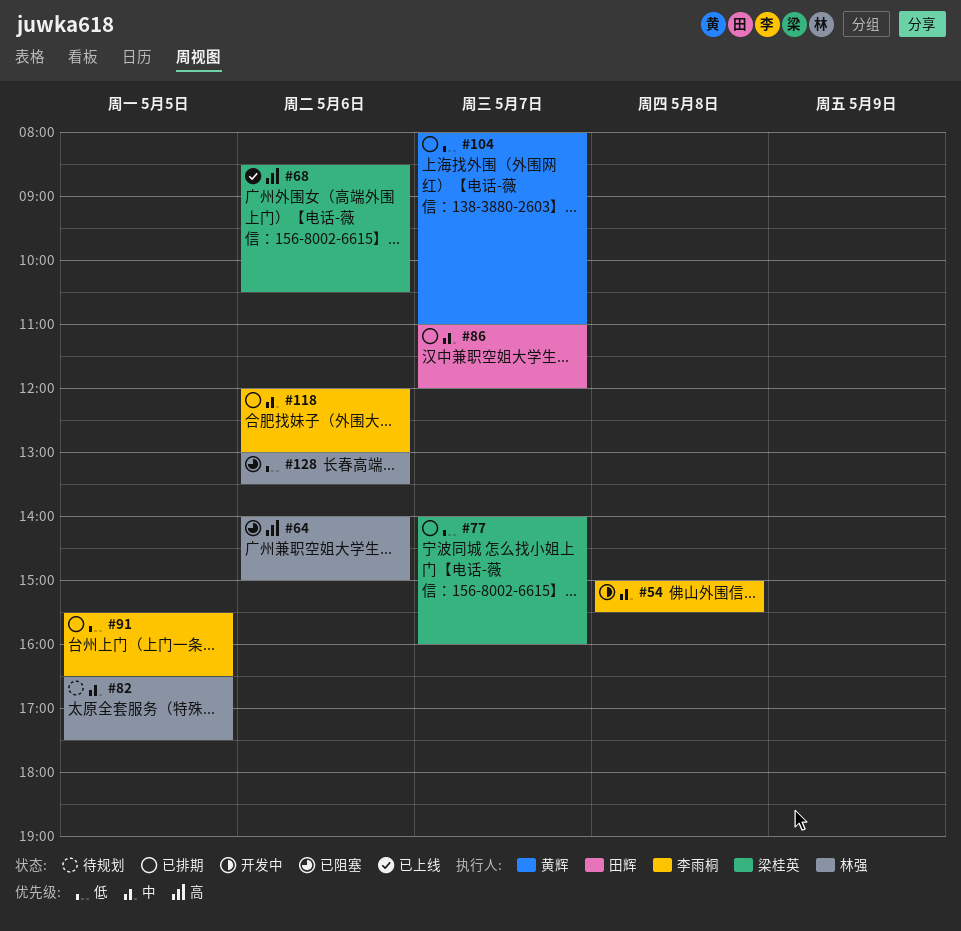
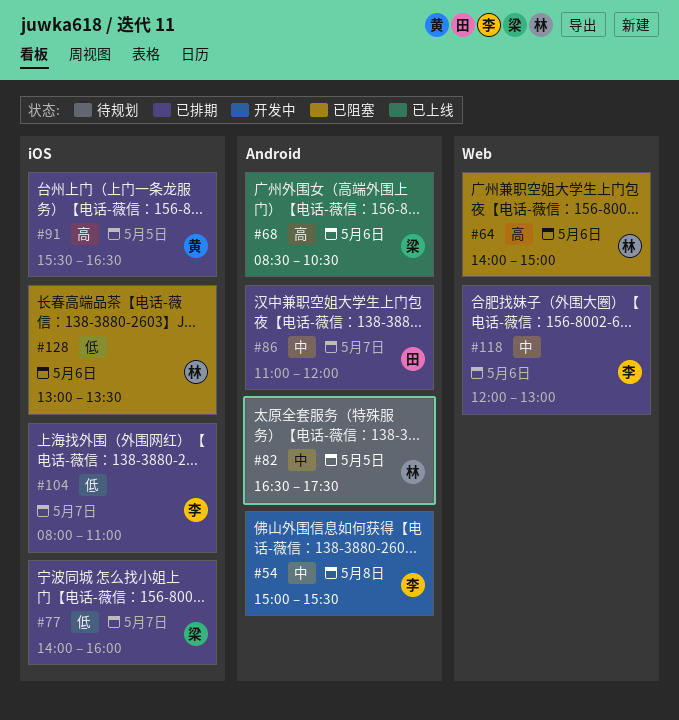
#91, owner: 李雨桐 -> 黄辉
#91, priority: 低 -> 高
#104, owner: 黄辉 -> 李雨桐

